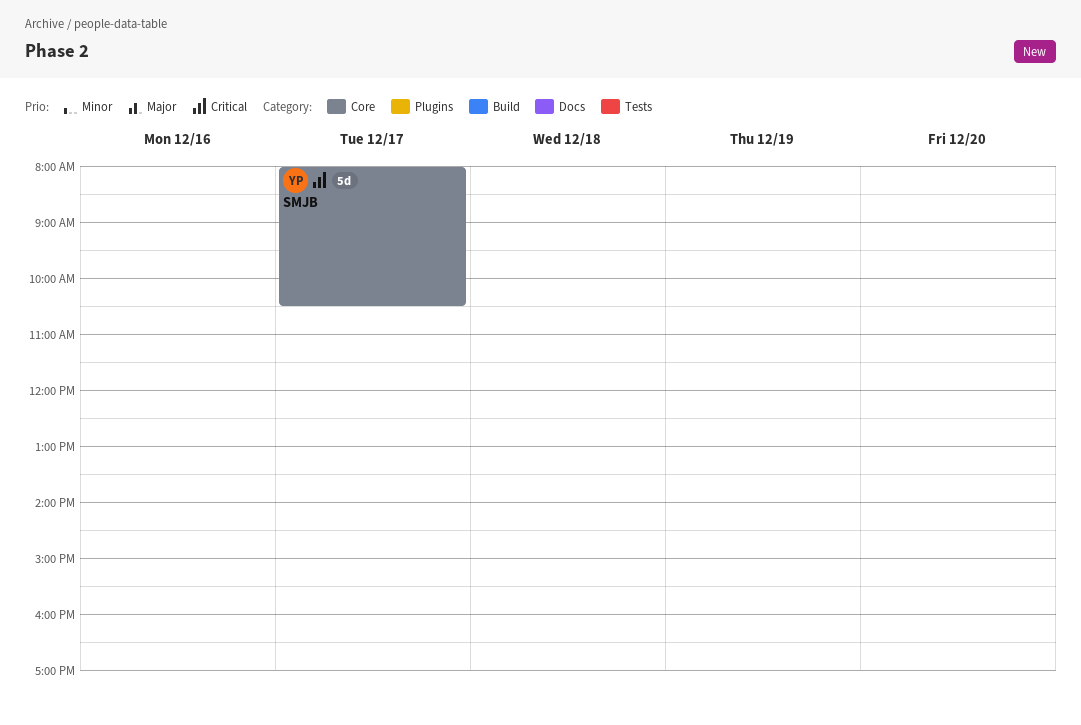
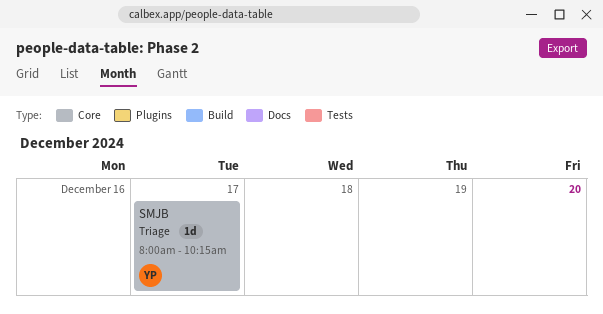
SMJB, estimate: 5d -> 1d
SMJB, ends: 10:30 -> 10:15

